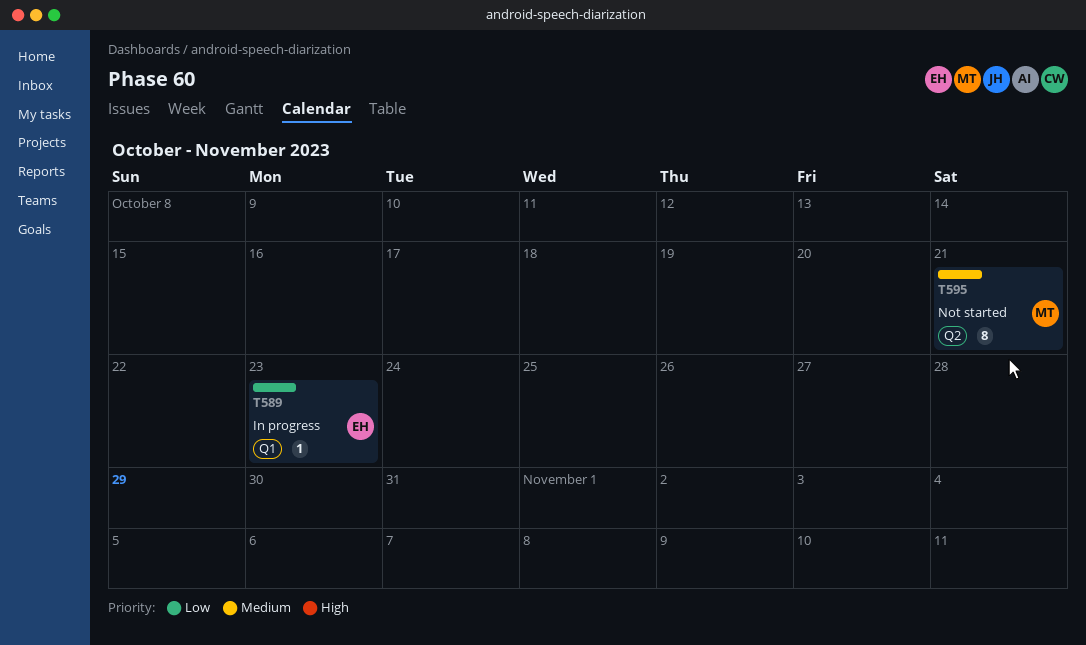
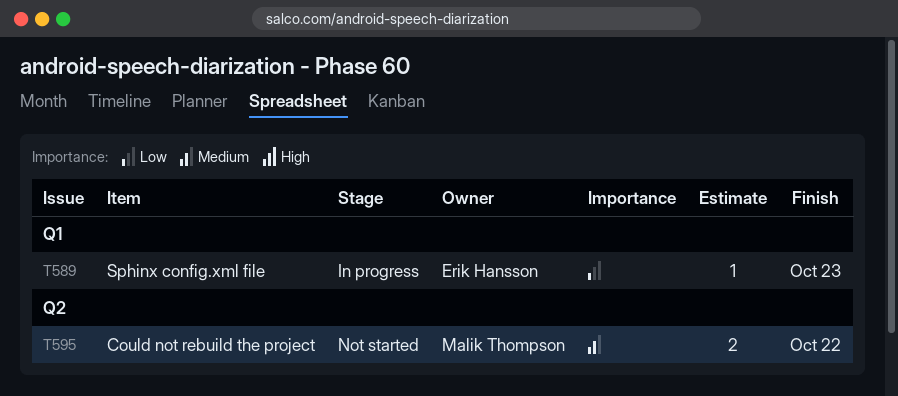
T595, estimate: 8 -> 2
T595, due: Oct 21 -> Oct 22

